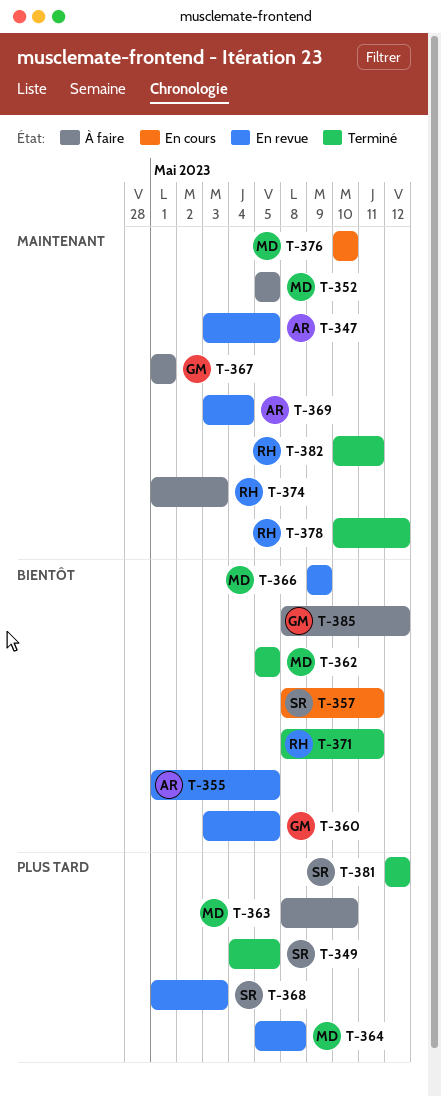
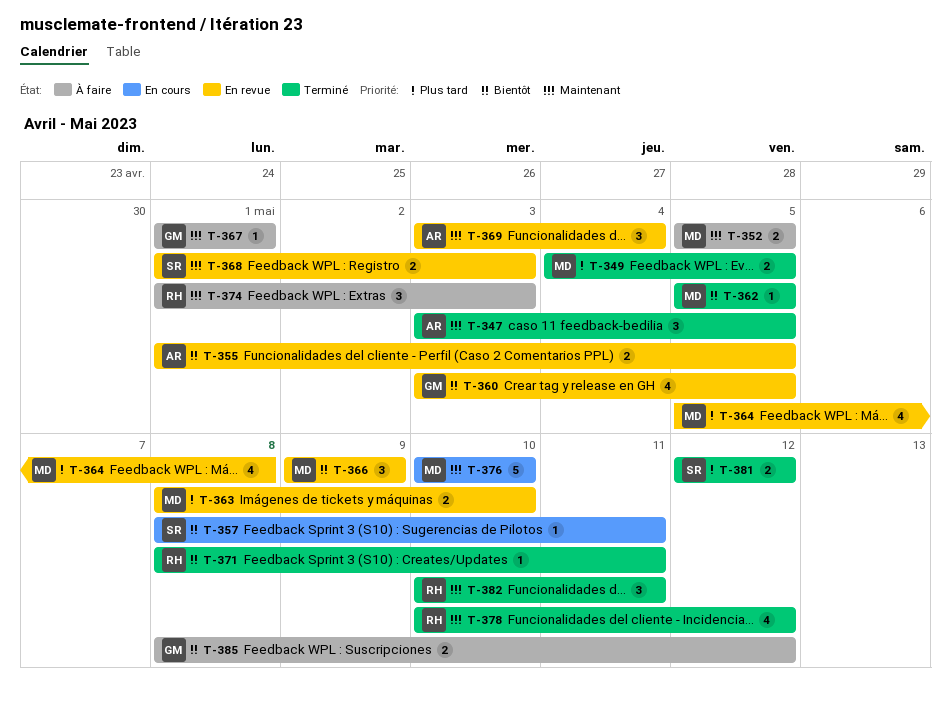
T-347, status: En revue -> Terminé
T-349, owner: SR -> MD
T-363, status: À faire -> En revue
T-368, priority: Plus tard -> Maintenant

